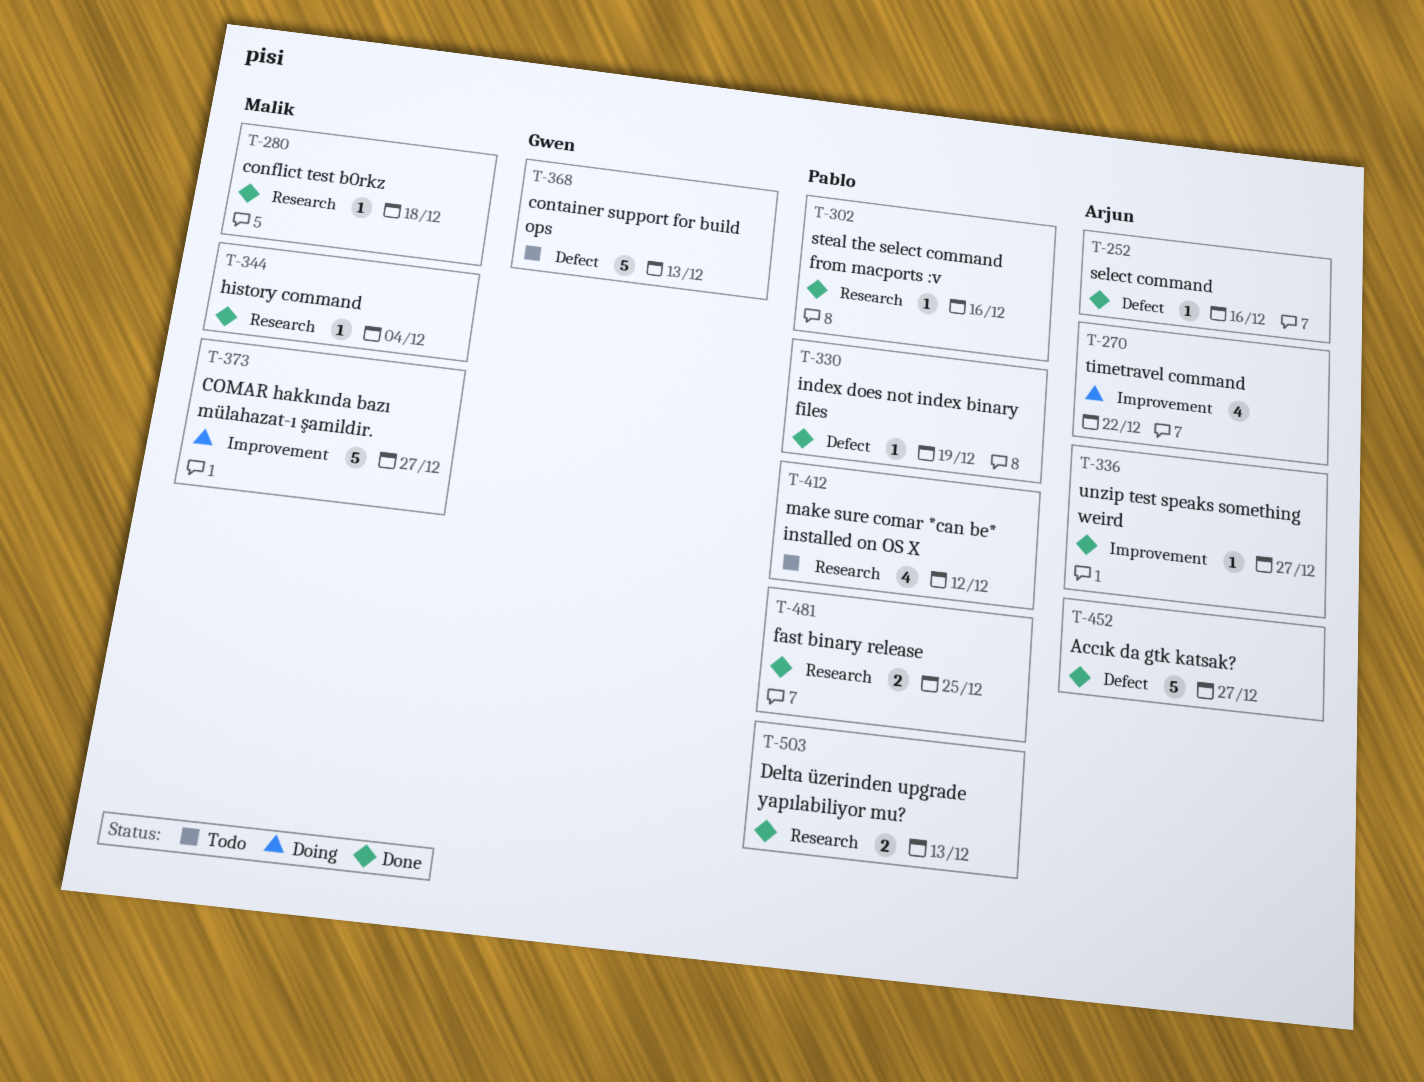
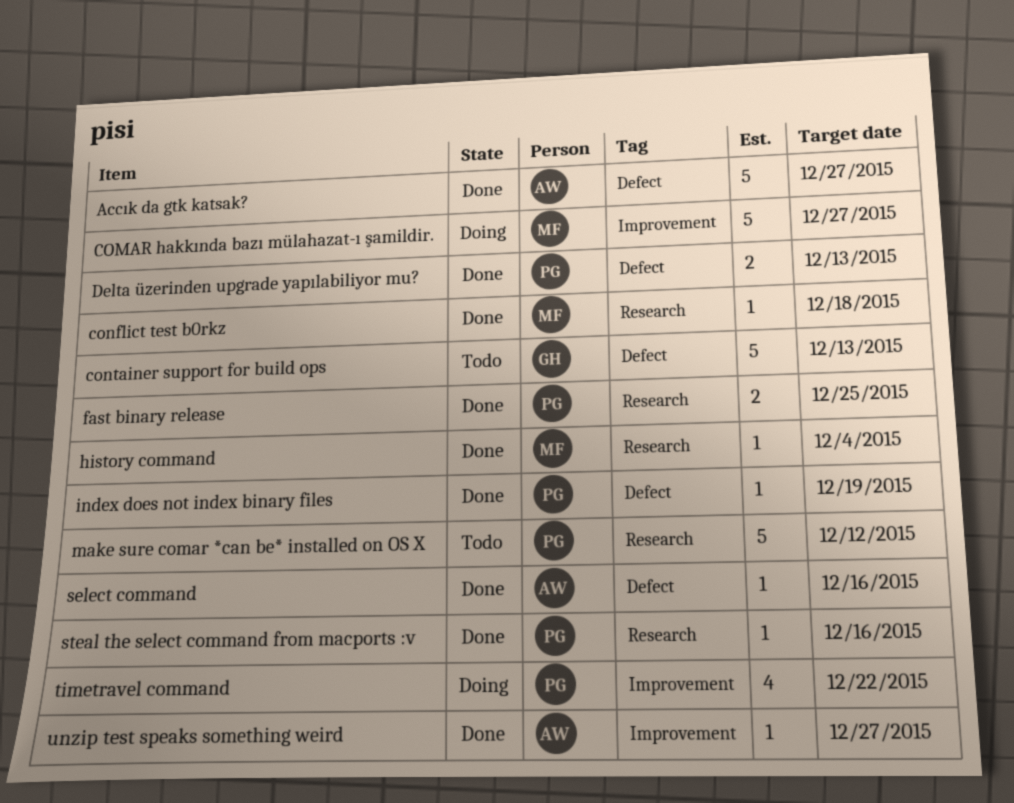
Delta üzerinden upgrade yapılabiliyor mu?, label: Research -> Defect
make sure comar *can be* installed on OS X, estimate: 4 -> 5
timetravel command, owner: Arjun -> Pablo

